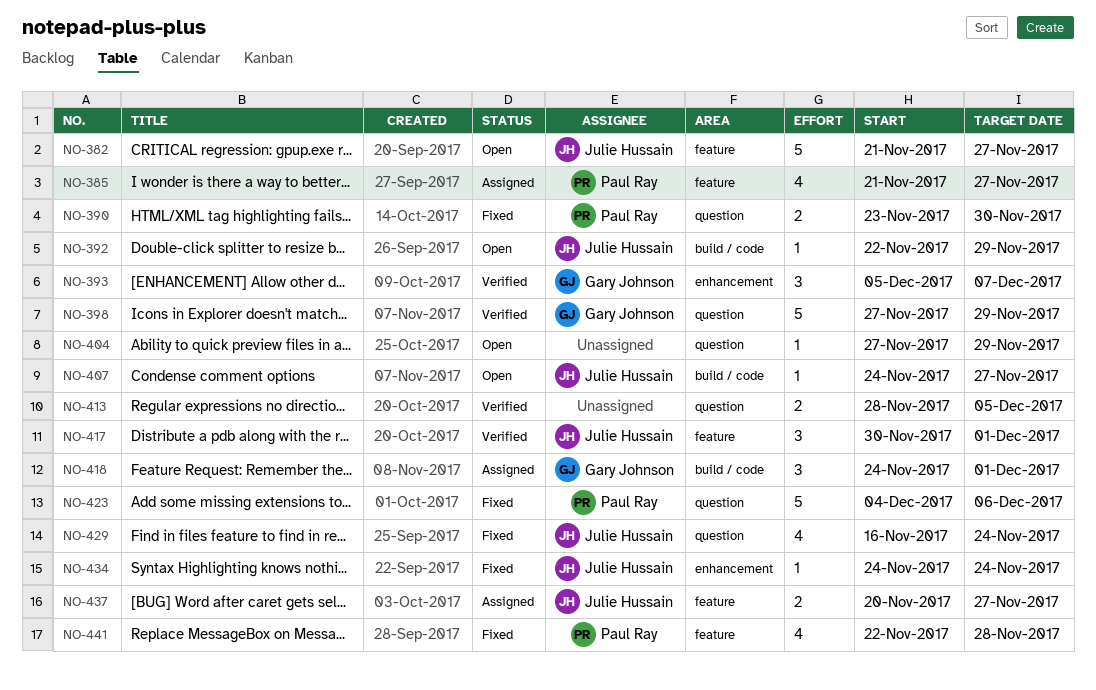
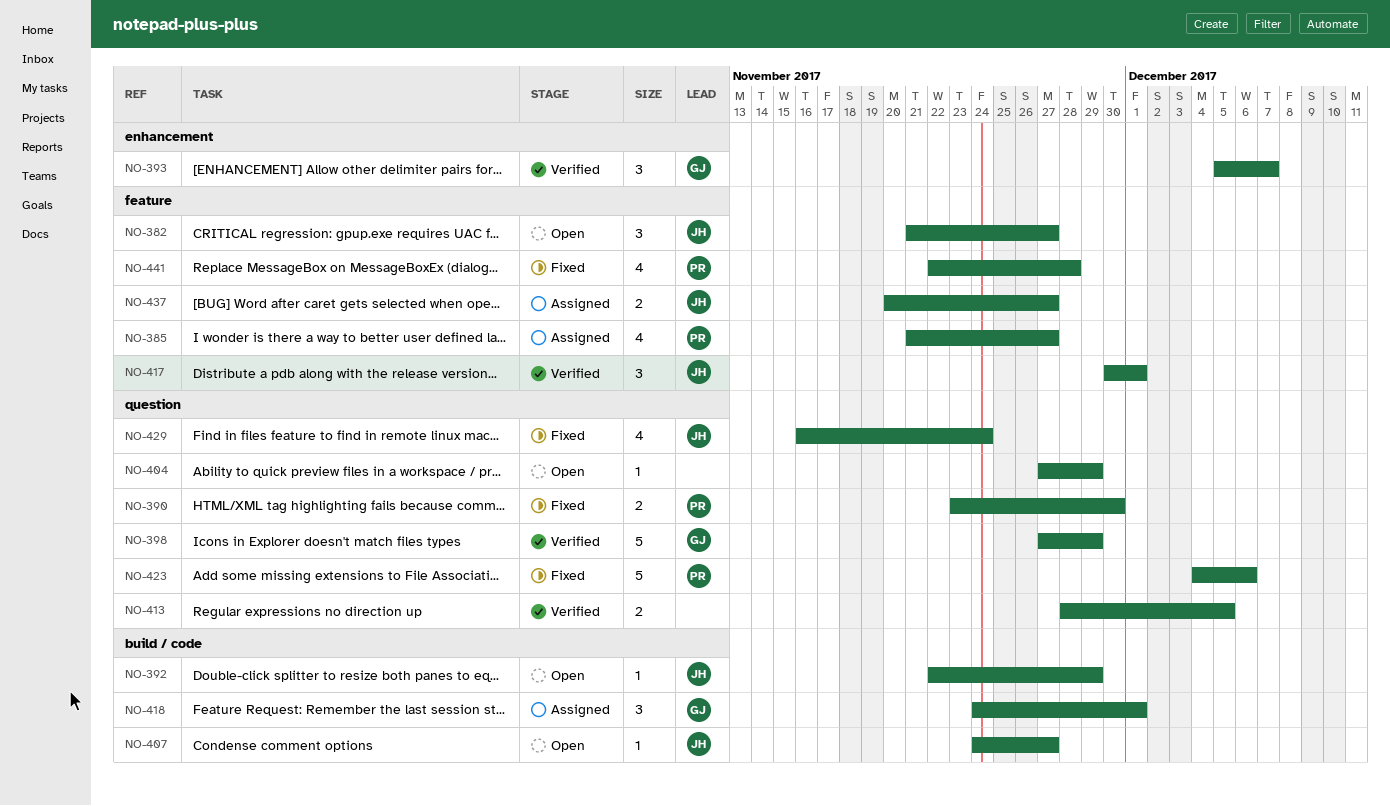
NO-382, estimate: 5 -> 3
NO-434: present -> none

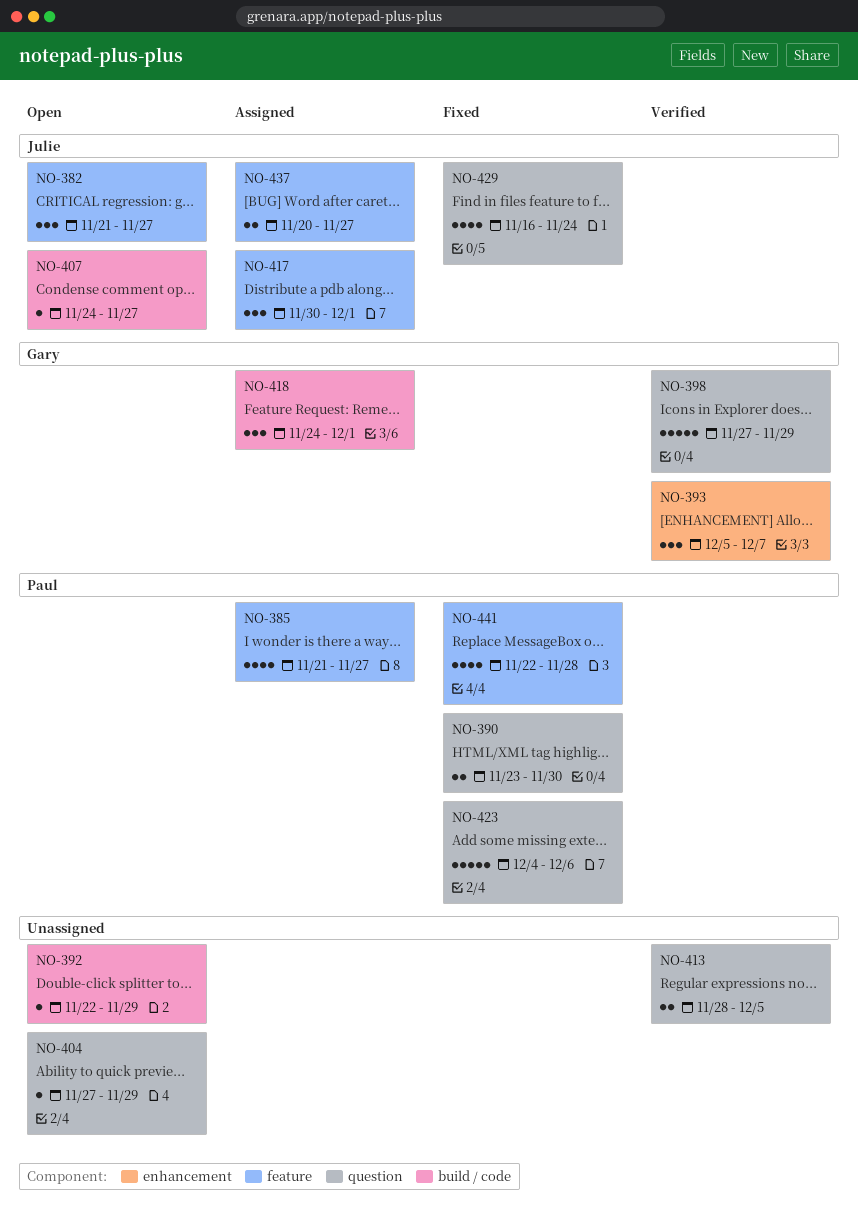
NO-392, owner: Julie -> none
NO-417, status: Verified -> Assigned

